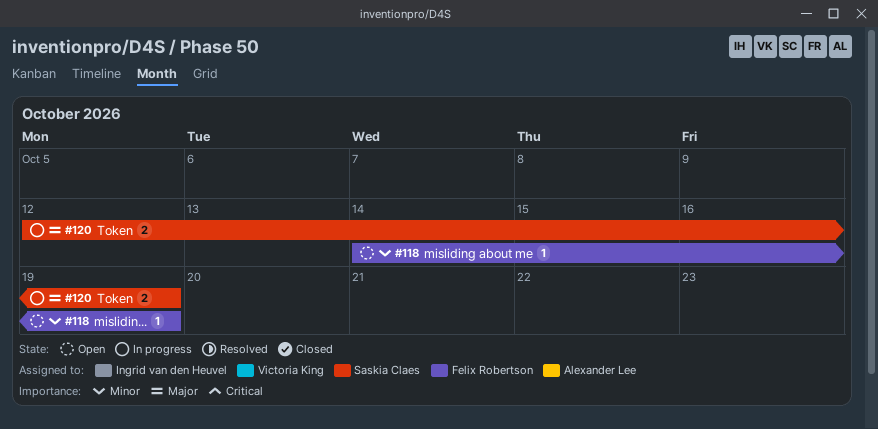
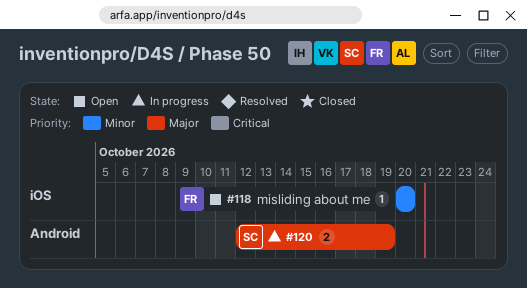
#118, start: Oct 14 -> Oct 20
#118, due: Oct 19 -> Oct 20

